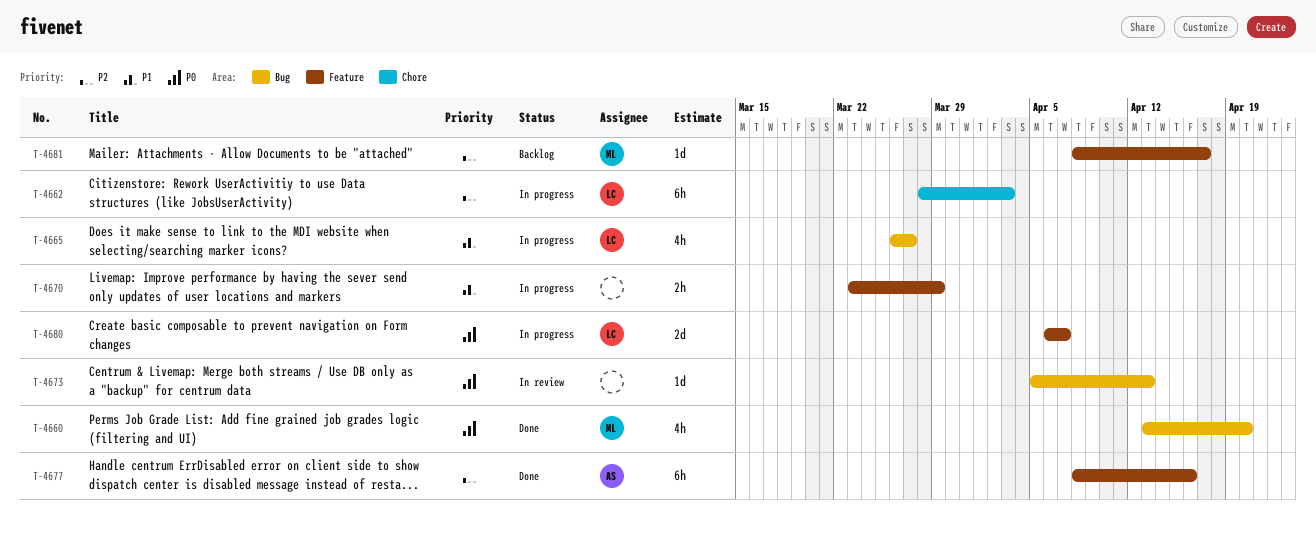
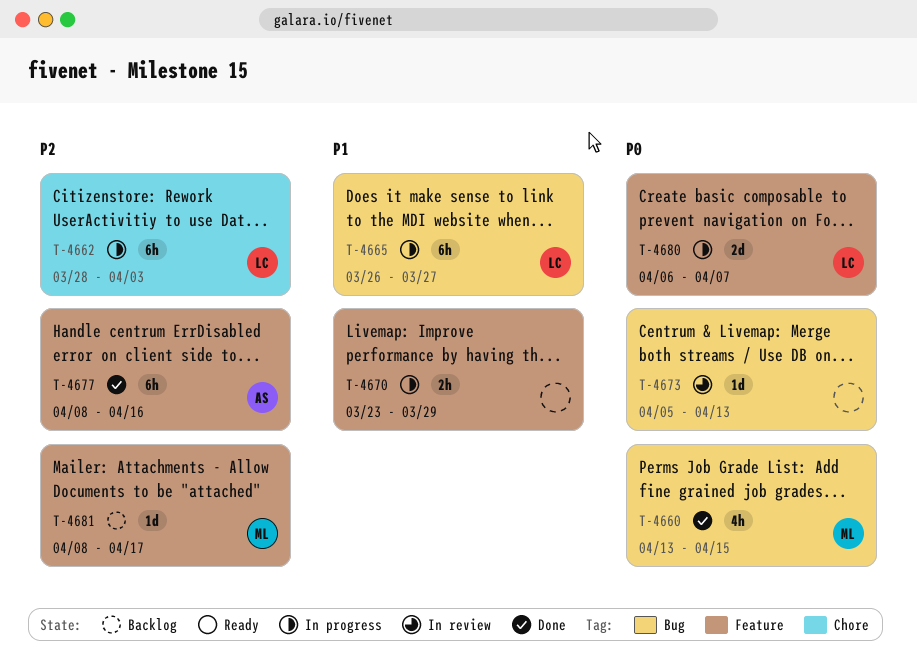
T-4660, due: Apr 20 -> Apr 15
T-4665, estimate: 4h -> 6h

